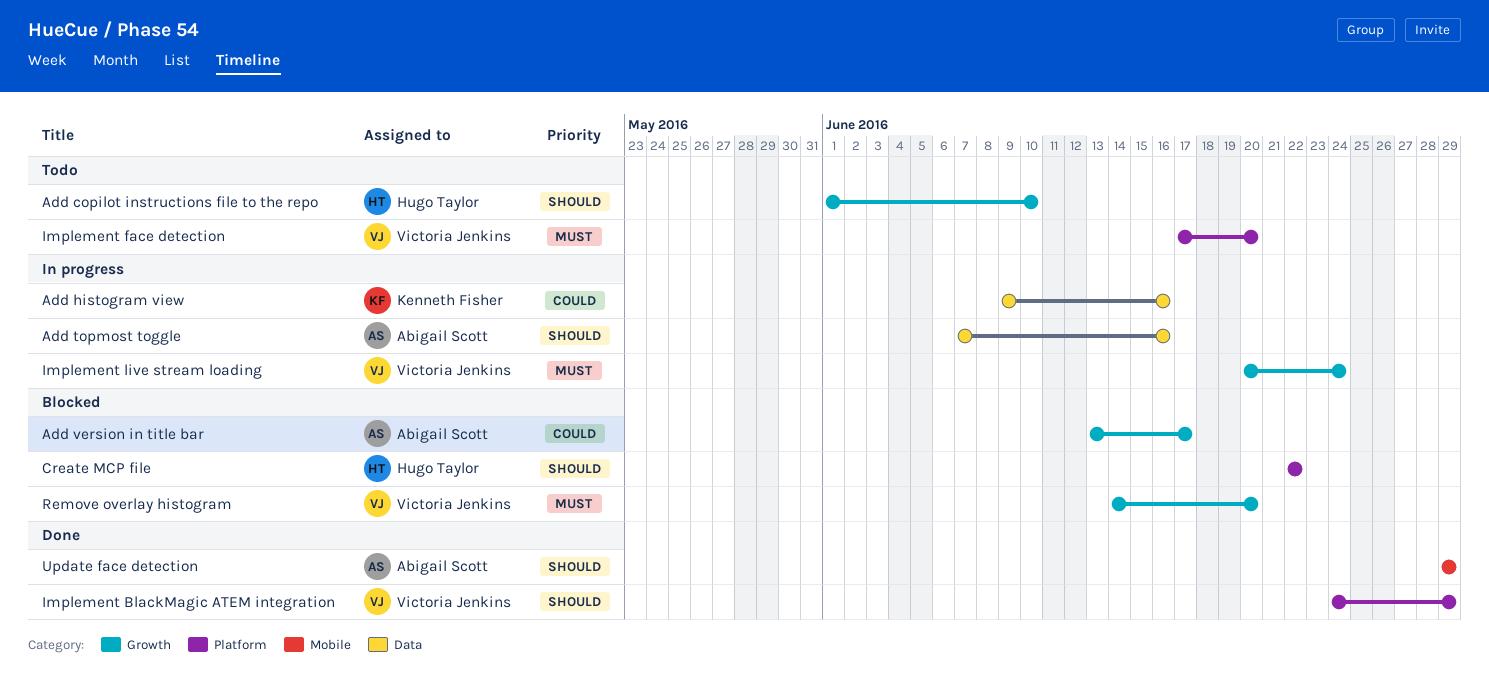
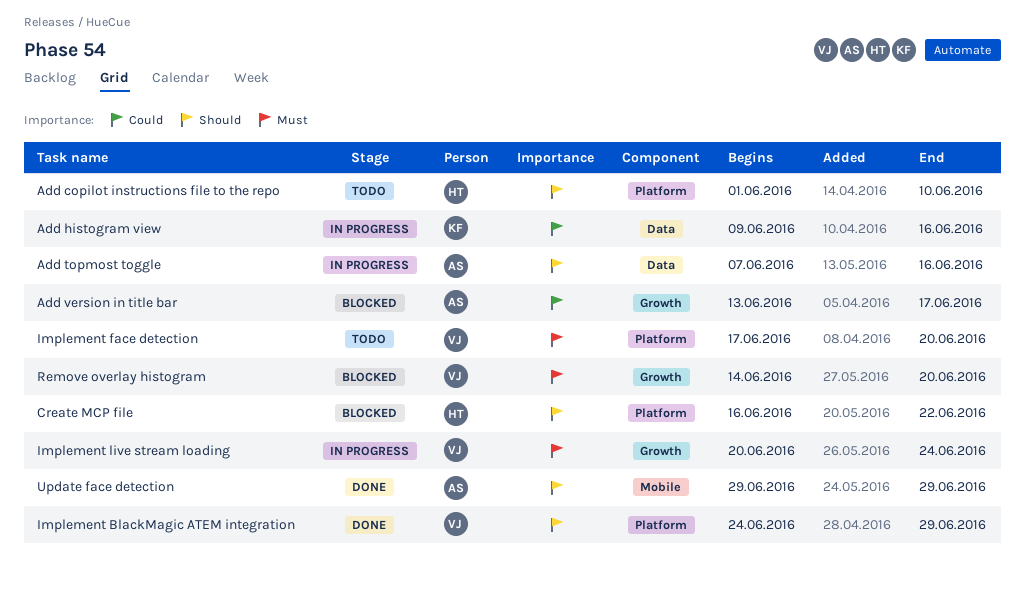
Add copilot instructions file to the repo, label: Growth -> Platform
Create MCP file, start: Jun 22 -> Jun 16

